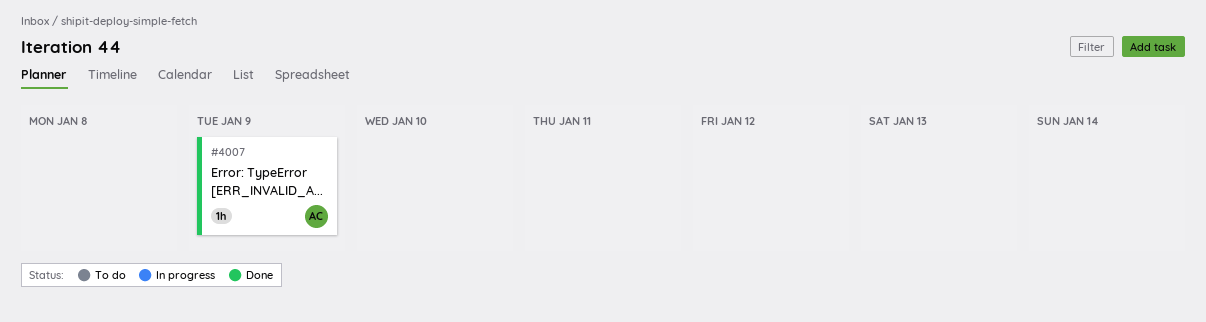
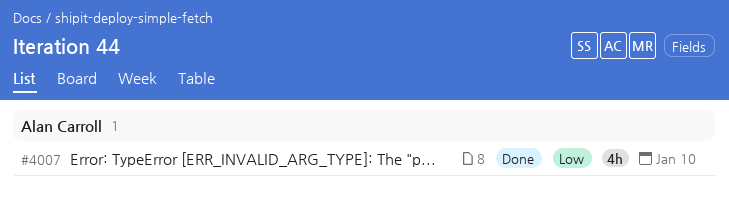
#4007, estimate: 1h -> 4h
#4007, due: Jan 9 -> Jan 10

